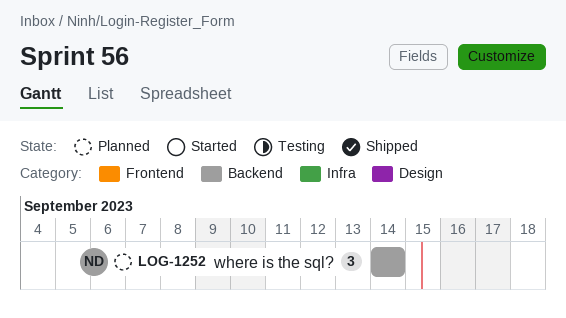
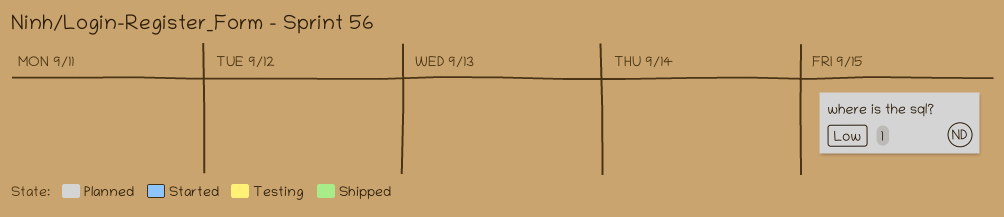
where is the sql?, estimate: 3 -> 1
where is the sql?, due: Sep 14 -> Sep 15

